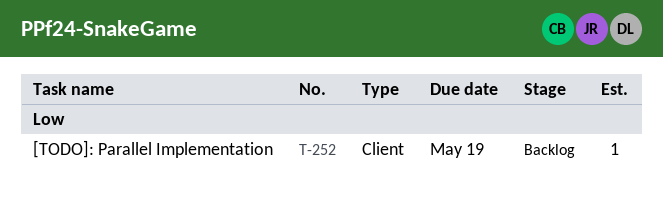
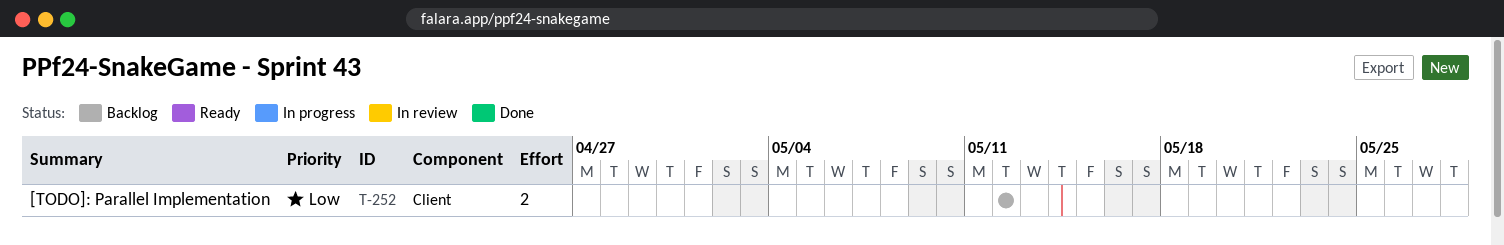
T-252, estimate: 1 -> 2
T-252, due: May 19 -> May 12

